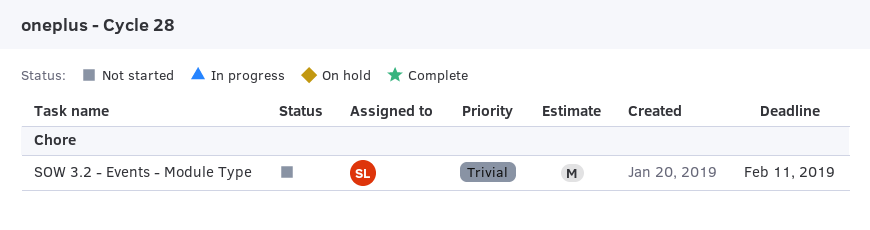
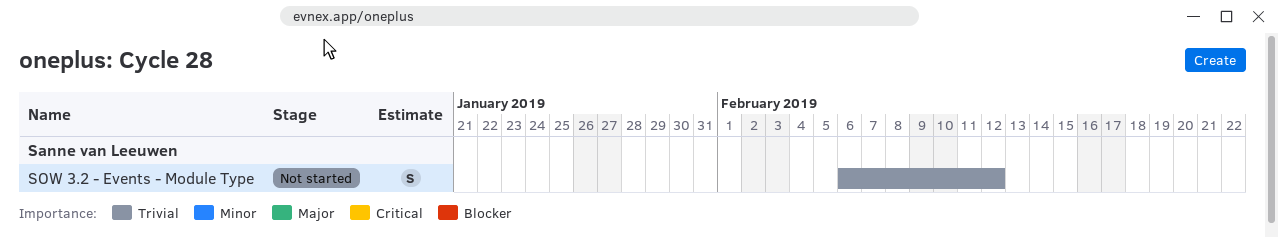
SOW 3.2 - Events - Module Type, estimate: M -> S
SOW 3.2 - Events - Module Type, due: Feb 11 -> Feb 12

